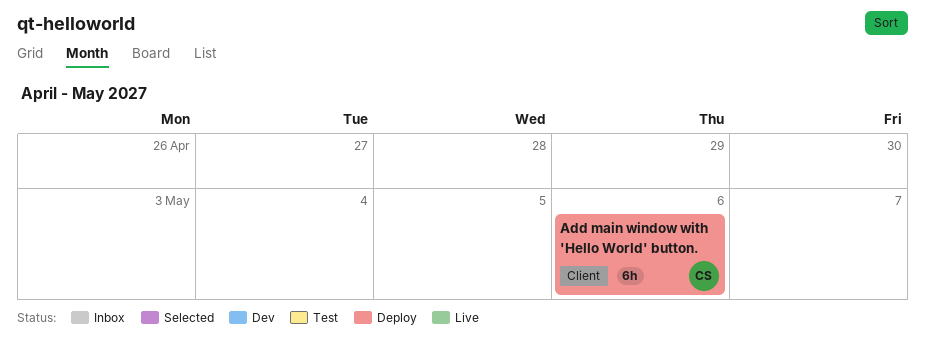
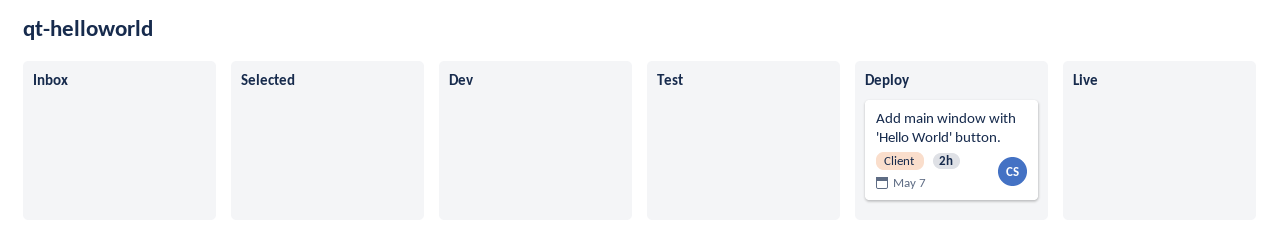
Add main window with 'Hello World' button., estimate: 6h -> 2h
Add main window with 'Hello World' button., due: May 6 -> May 7

